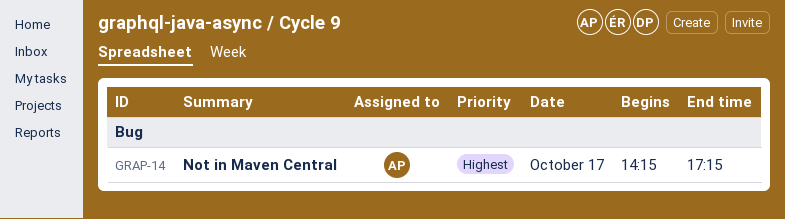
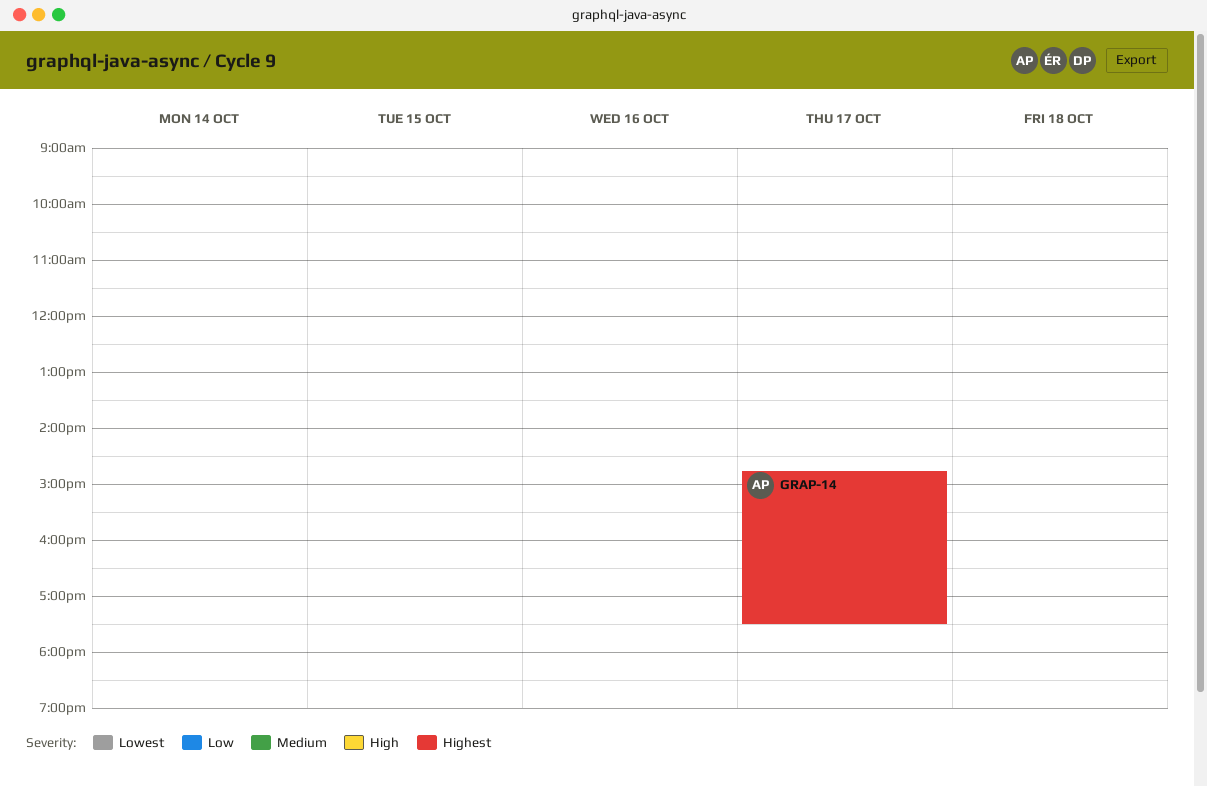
GRAP-14, begins: 14:15 -> 14:45
GRAP-14, ends: 17:15 -> 17:30

